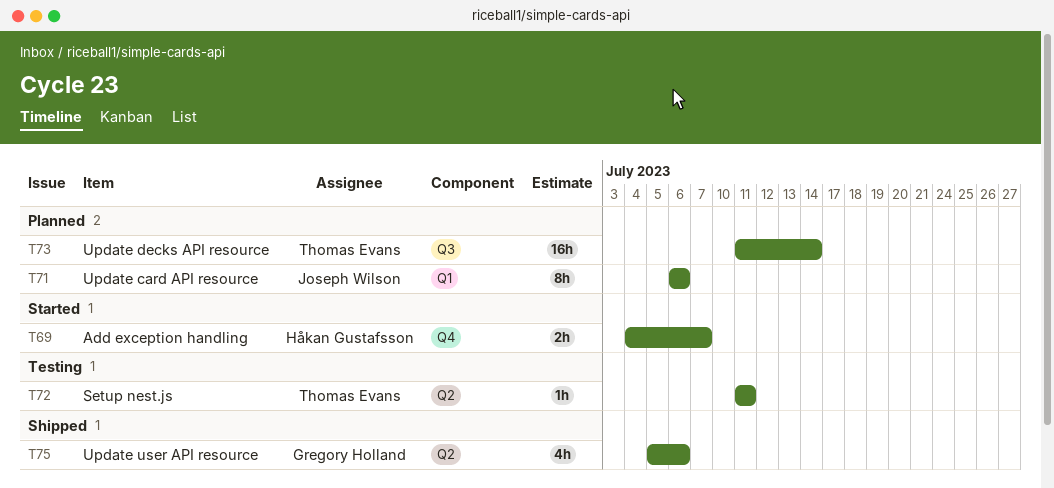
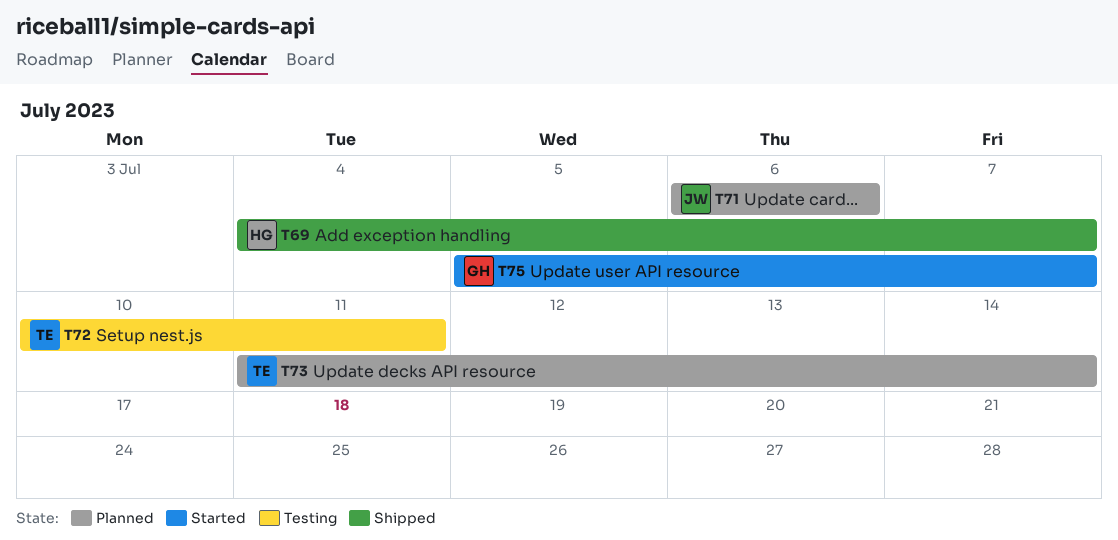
T69, status: Started -> Shipped
T72, start: Jul 11 -> Jul 10
T75, status: Shipped -> Started
T75, due: Jul 6 -> Jul 7

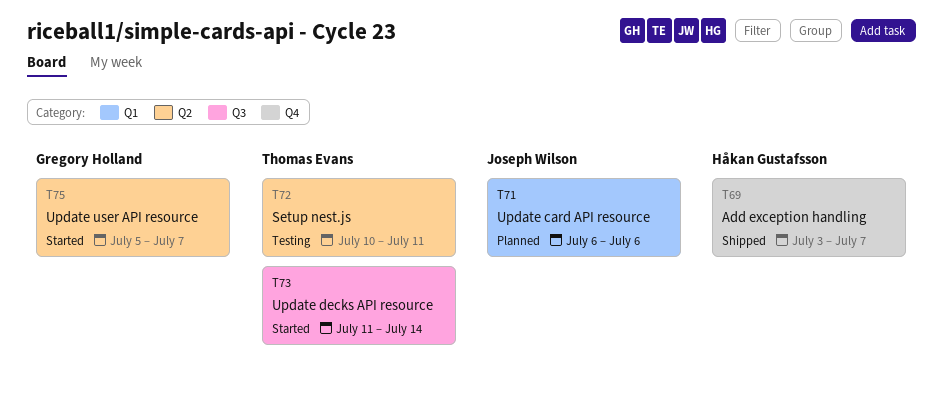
T69, start: Jul 4 -> Jul 3
T73, status: Planned -> Started

